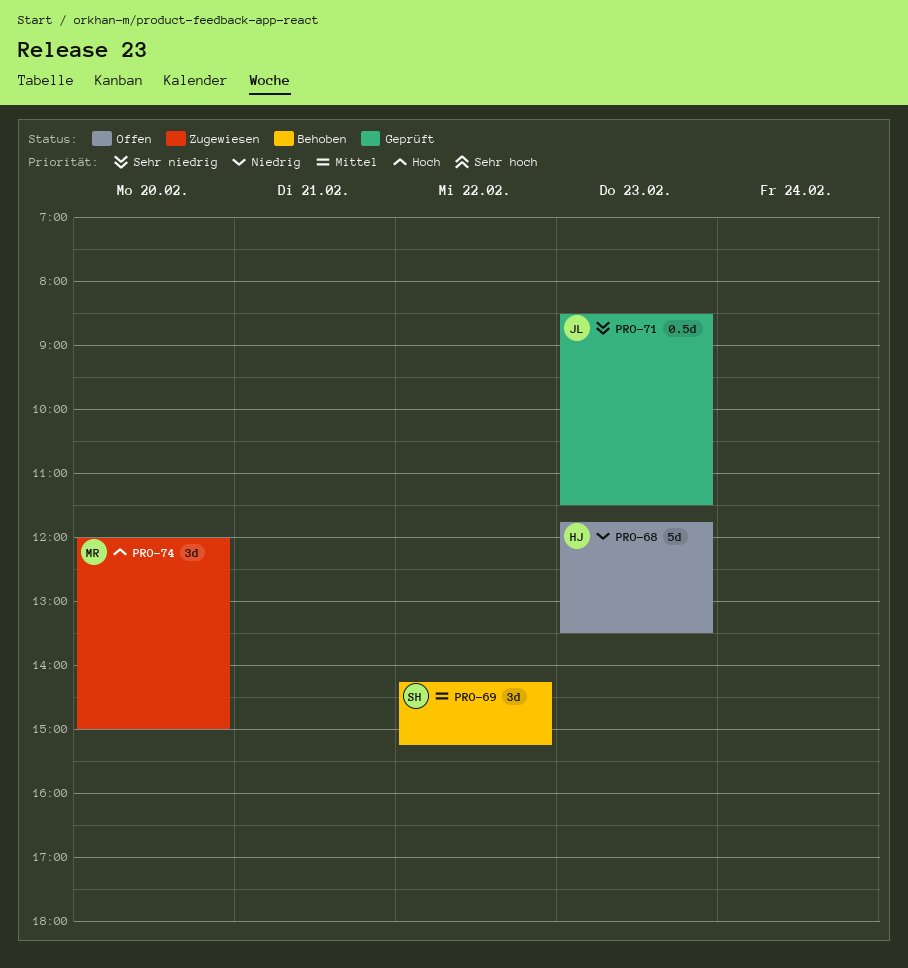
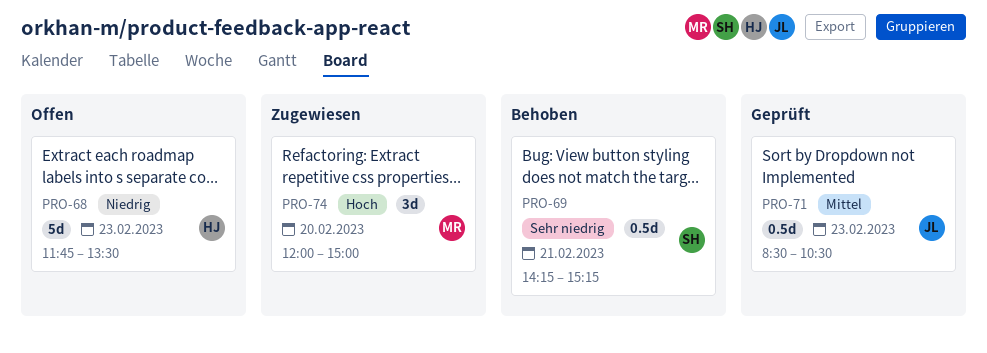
PRO-69, priority: Mittel -> Sehr niedrig
PRO-69, estimate: 3d -> 0.5d
PRO-69, day: Feb 22 -> Feb 21
PRO-71, priority: Sehr niedrig -> Mittel
PRO-71, ends: 11:30 -> 10:30

